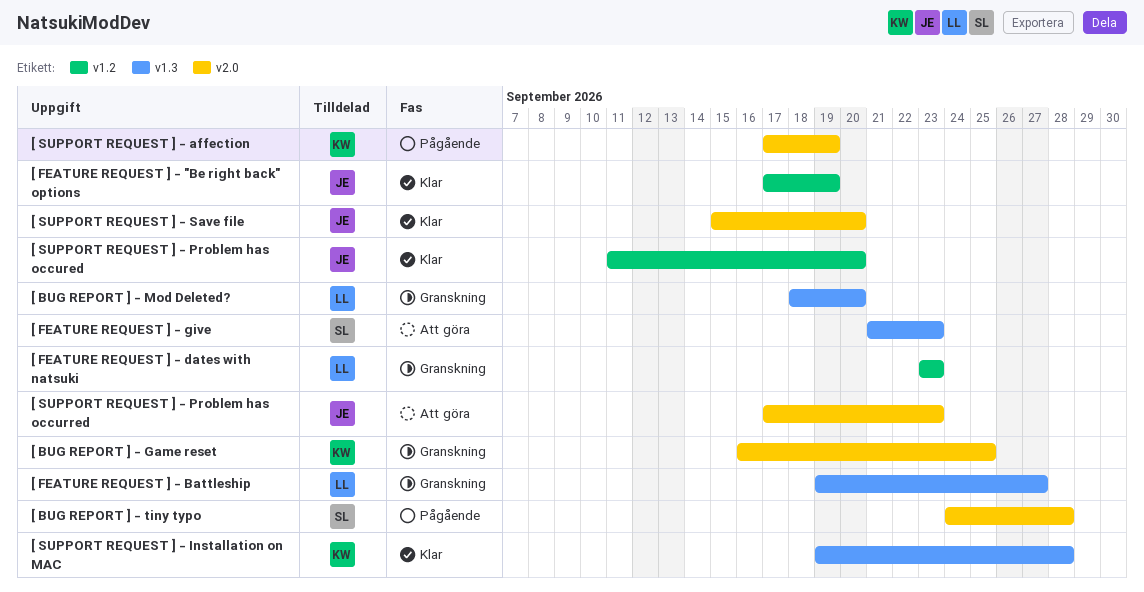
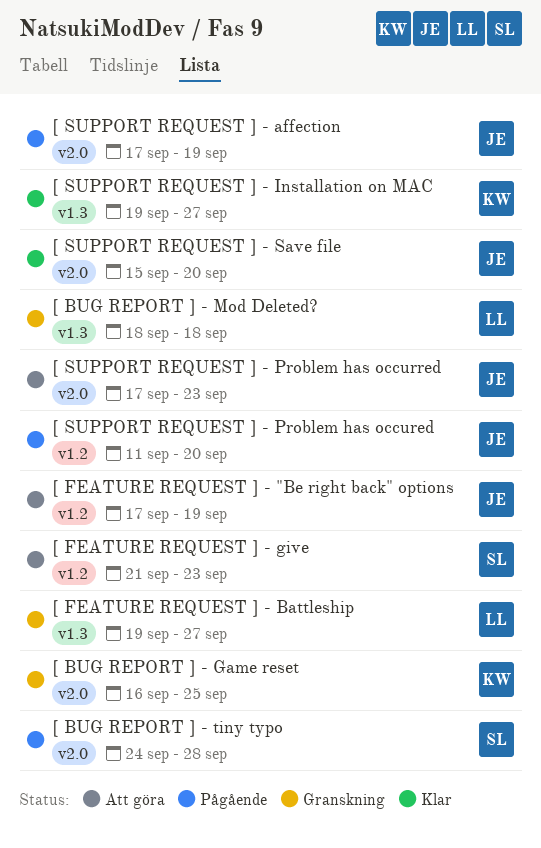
[ BUG REPORT ] - Mod Deleted?, due: Sep 20 -> Sep 18
[ FEATURE REQUEST ] - "Be right back" options, status: Klar -> Att göra
[ FEATURE REQUEST ] - dates with natsuki: present -> none
[ FEATURE REQUEST ] - give, label: v1.3 -> v1.2
[ SUPPORT REQUEST ] - affection, owner: KW -> JE
[ SUPPORT REQUEST ] - Installation on MAC, due: Sep 28 -> Sep 27
[ SUPPORT REQUEST ] - Problem has occured, status: Klar -> Pågående

